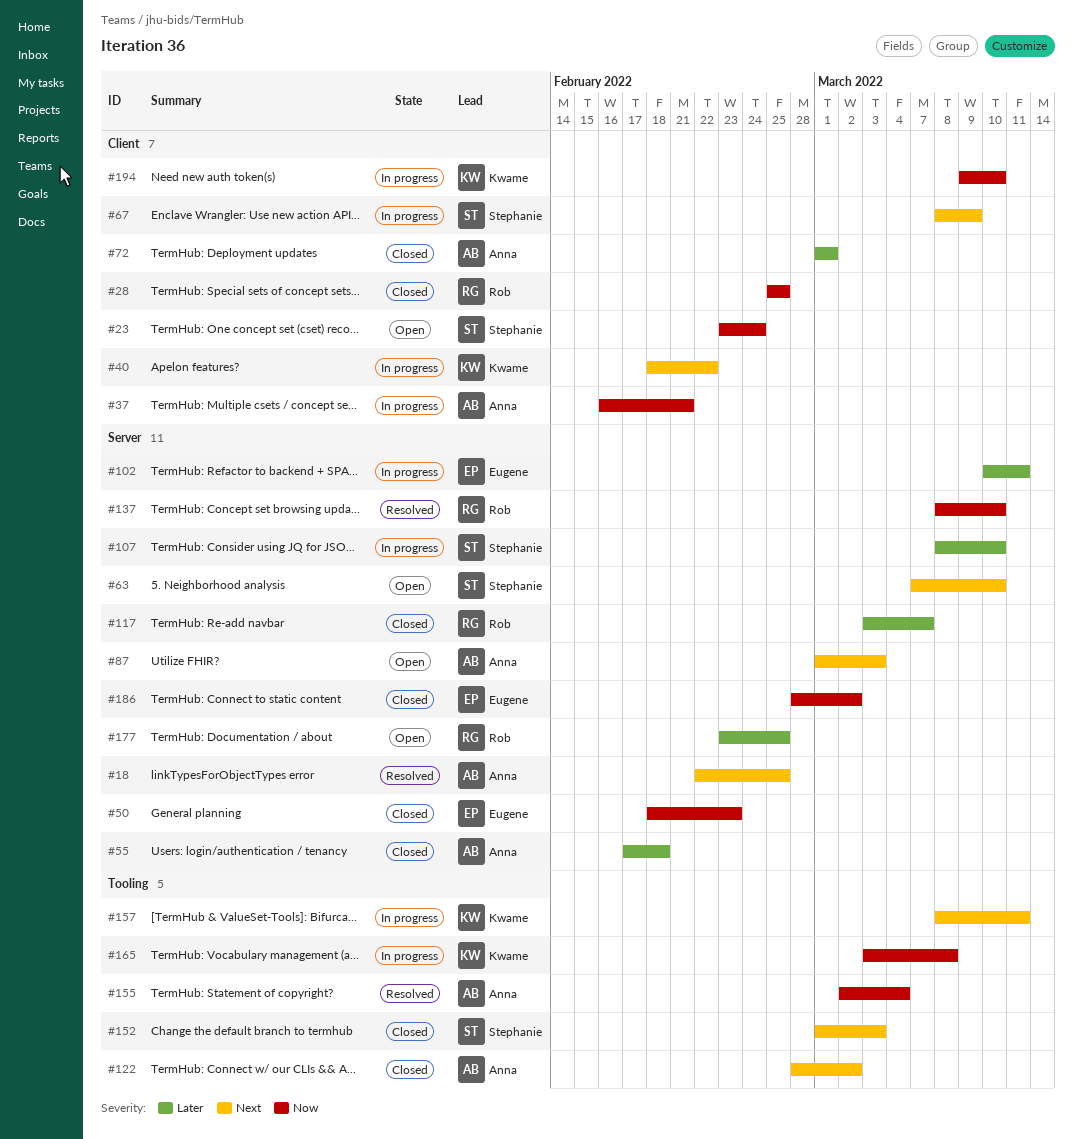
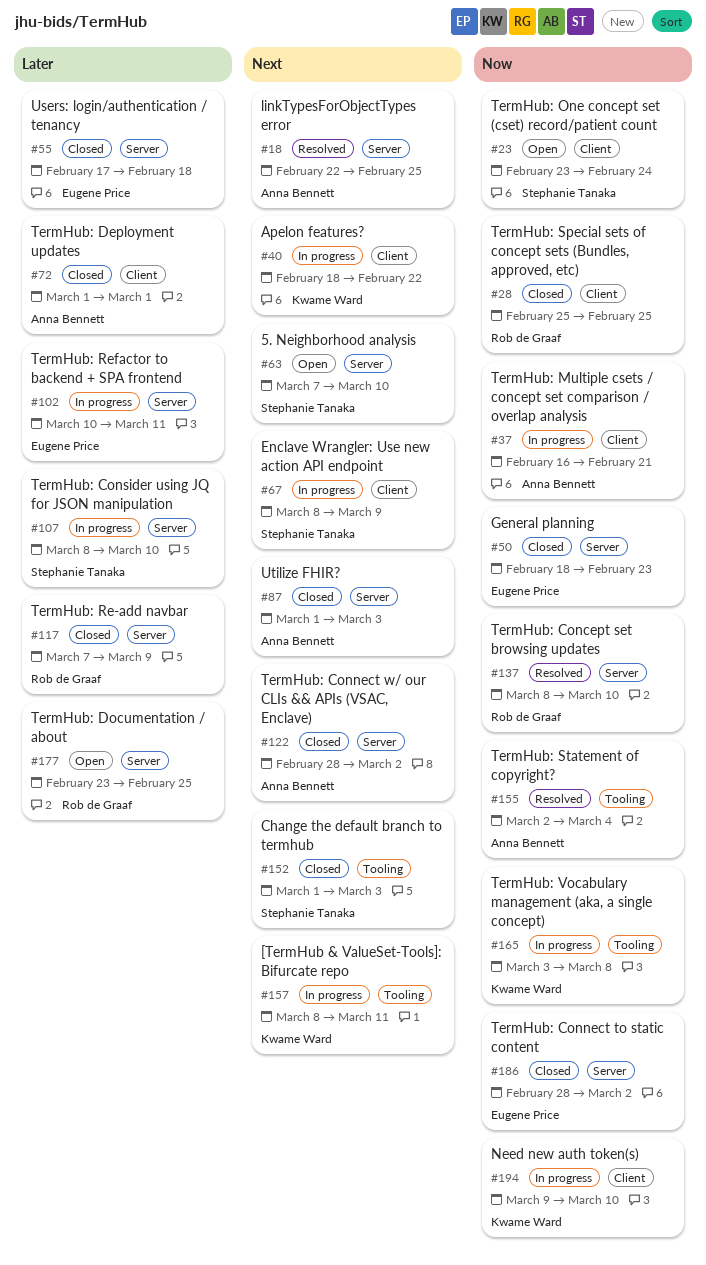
#55, owner: Anna Bennett -> Eugene Price
#87, status: Open -> Closed
#117, start: Mar 3 -> Mar 7
#117, due: Mar 7 -> Mar 9
#122, label: Tooling -> Server

